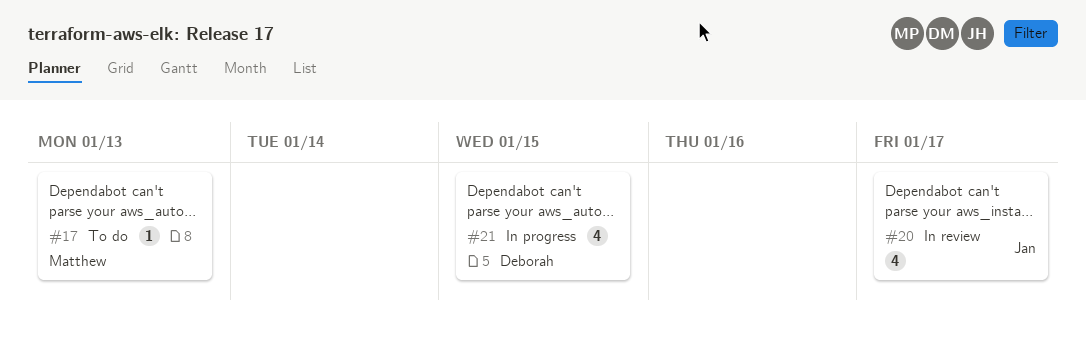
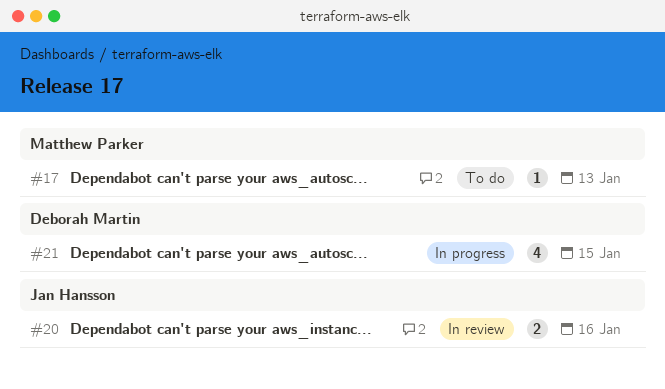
#20, estimate: 4 -> 2
#20, due: Jan 17 -> Jan 16

